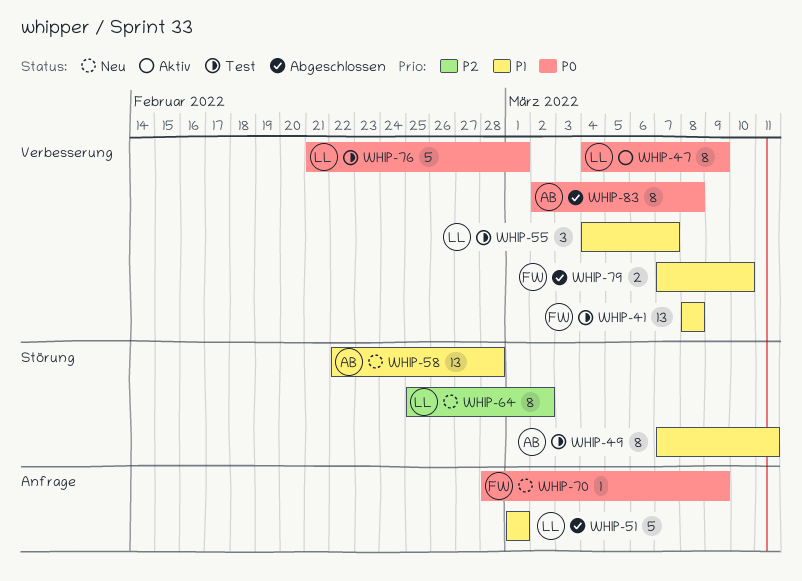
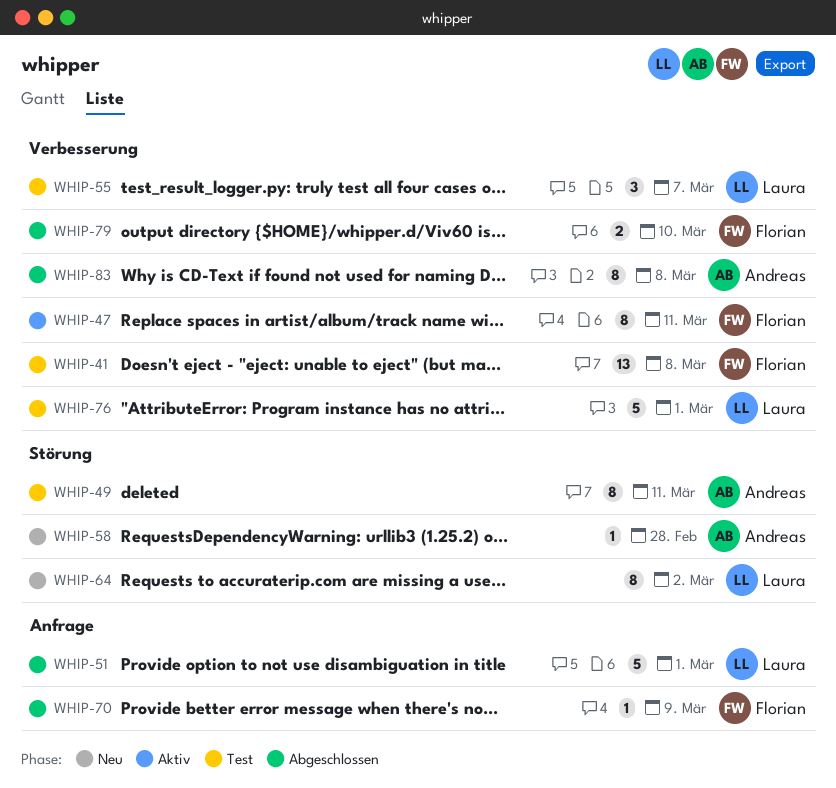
WHIP-47, owner: Laura -> Florian
WHIP-47, due: Mar 9 -> Mar 11
WHIP-58, estimate: 13 -> 1
WHIP-70, status: Neu -> Abgeschlossen

